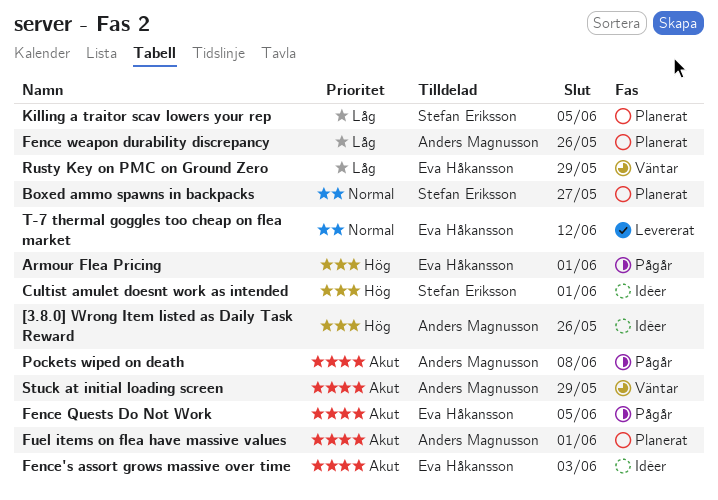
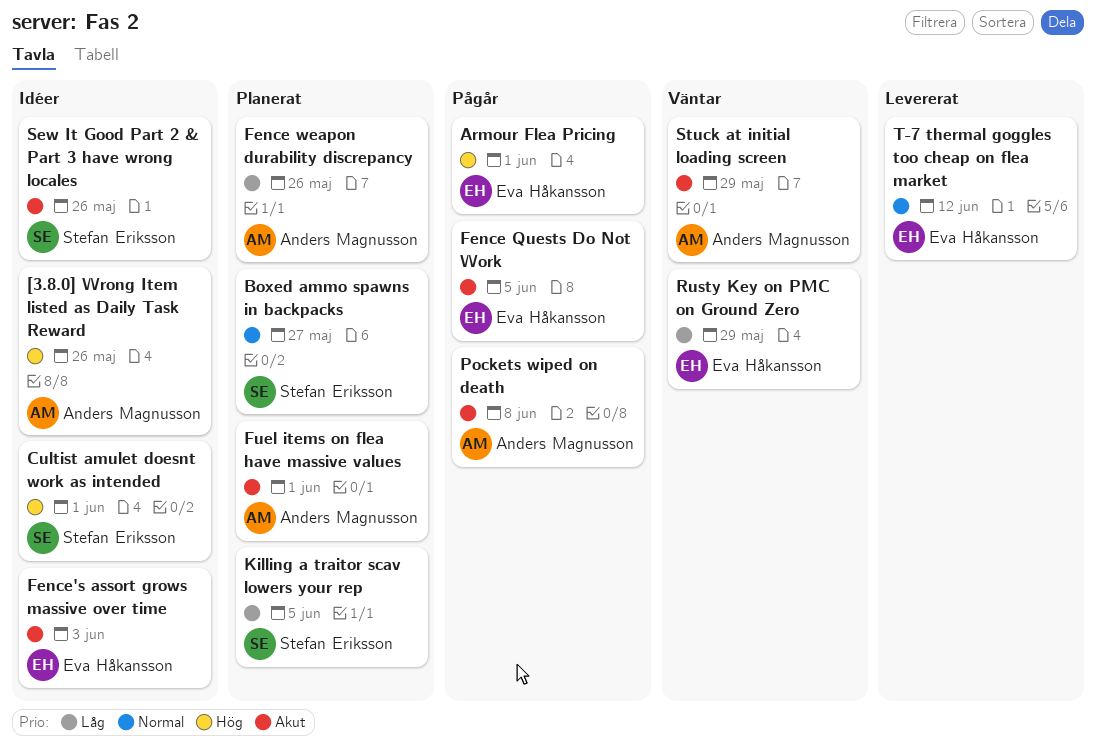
Sew It Good Part 2 & Part 3 have wrong locales: none -> present

